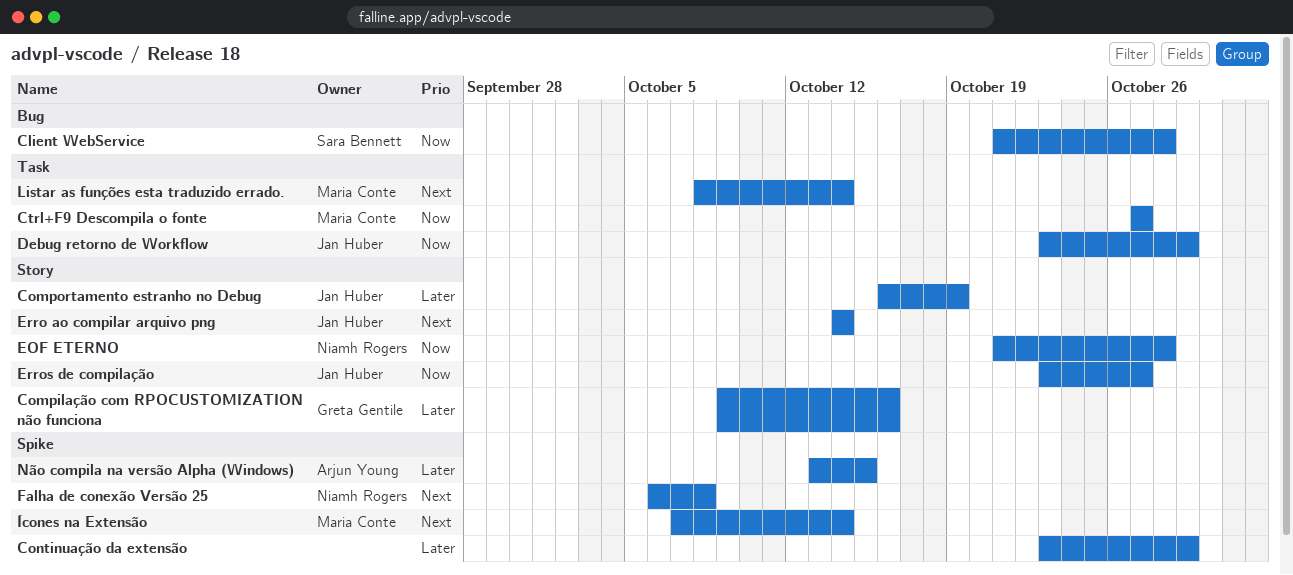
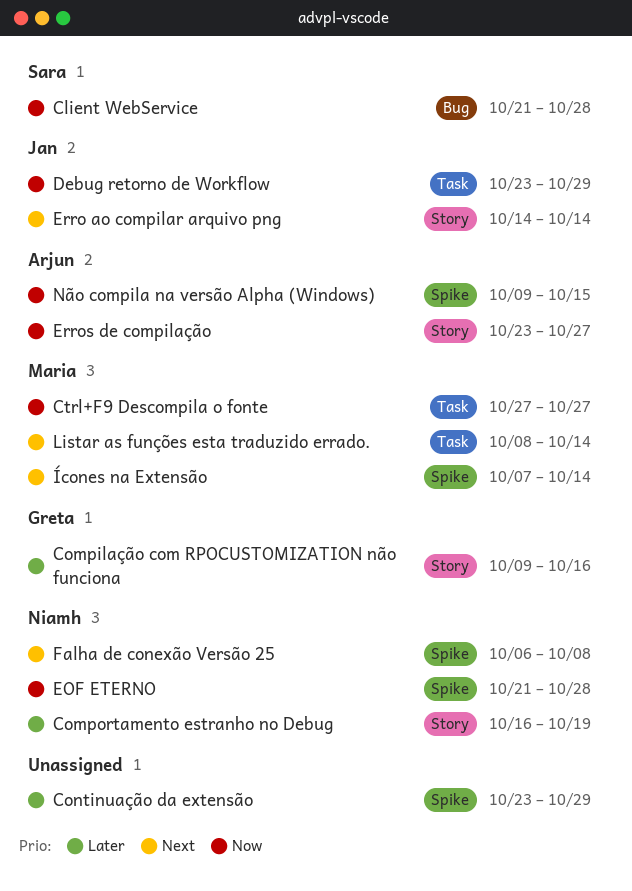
Comportamento estranho no Debug, owner: Jan Huber -> Niamh Rogers
EOF ETERNO, label: Story -> Spike
Erros de compilação, owner: Jan Huber -> Arjun Young
Não compila na versão Alpha (Windows), priority: Later -> Now
Não compila na versão Alpha (Windows), start: Oct 13 -> Oct 9

